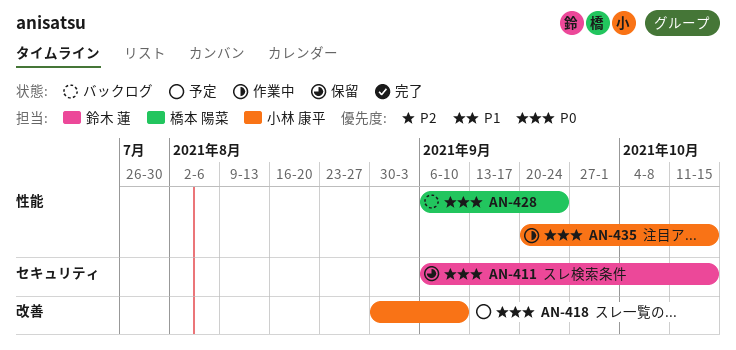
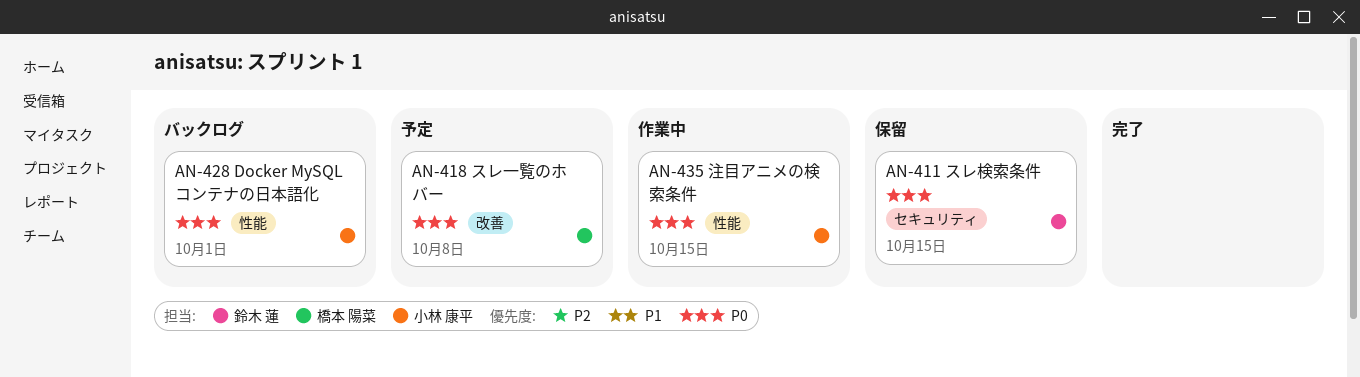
AN-418, owner: 小林 康平 -> 橋本 陽菜
AN-418, due: Sep 10 -> Oct 8
AN-428, owner: 橋本 陽菜 -> 小林 康平
AN-428, due: Sep 24 -> Oct 1

